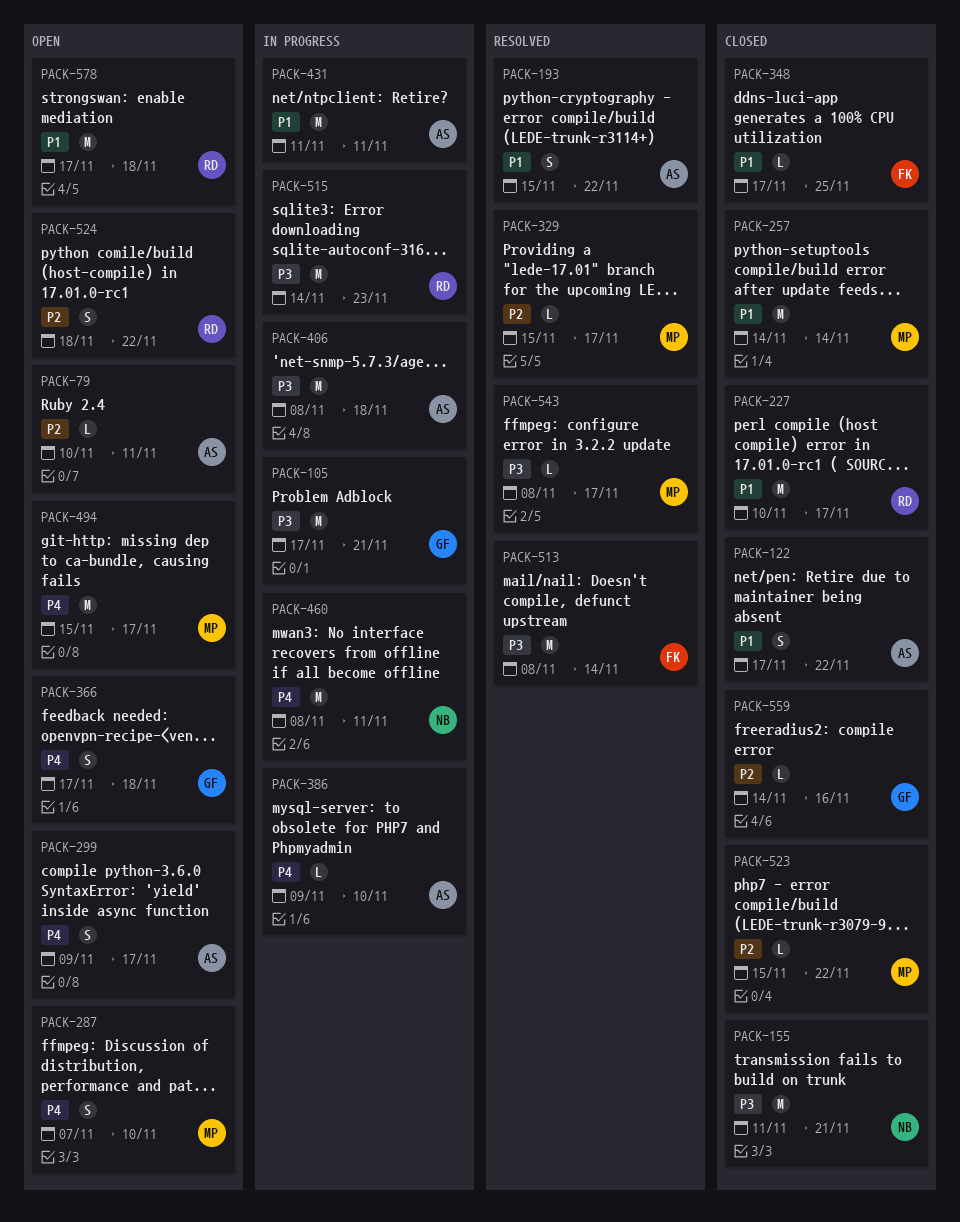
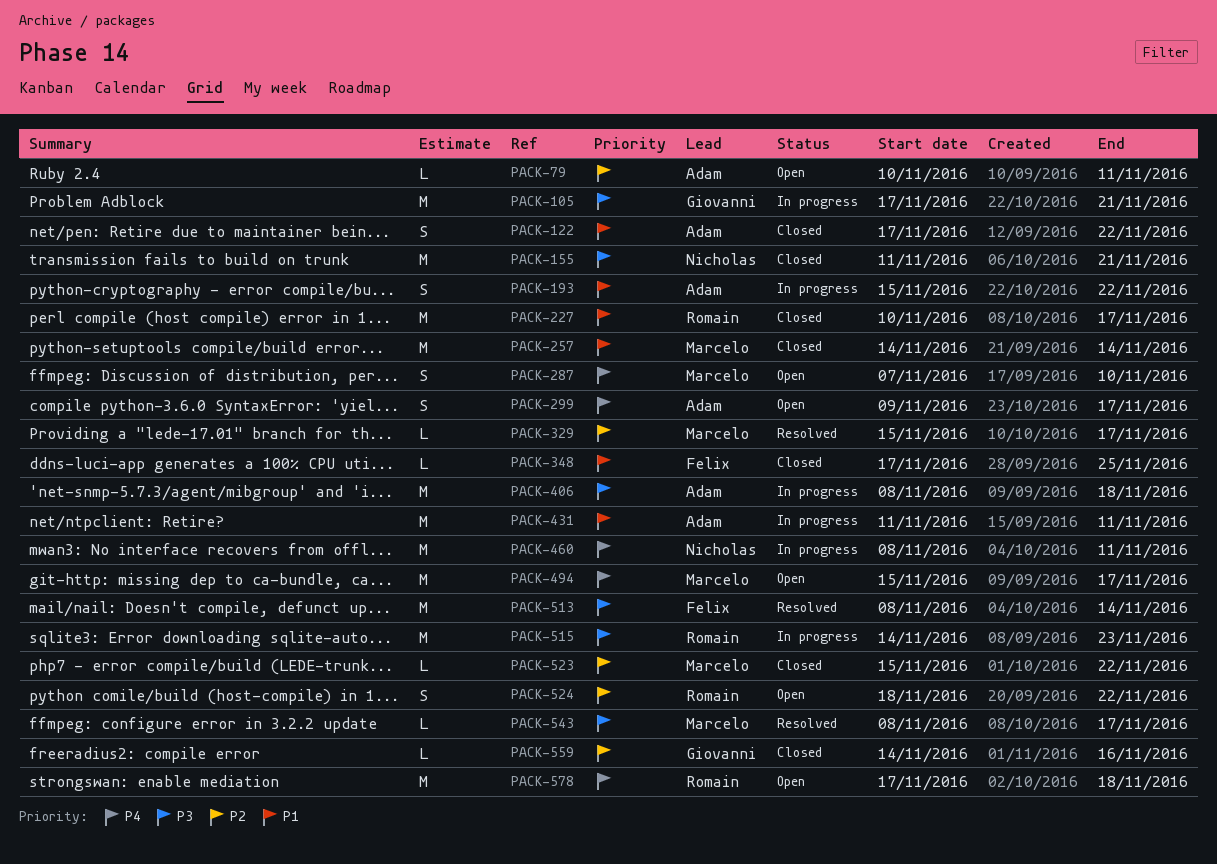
PACK-193, status: Resolved -> In progress
PACK-366: present -> none
PACK-386: present -> none
PACK-578, priority: P1 -> P4

